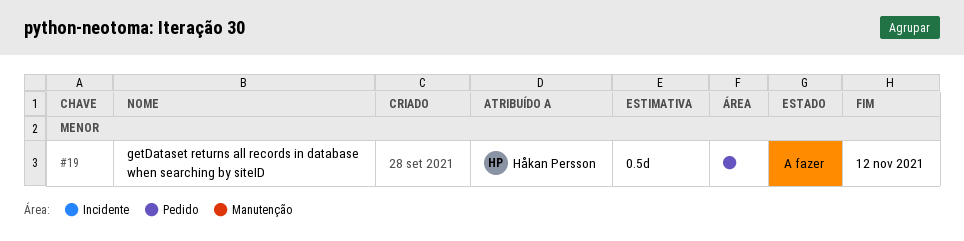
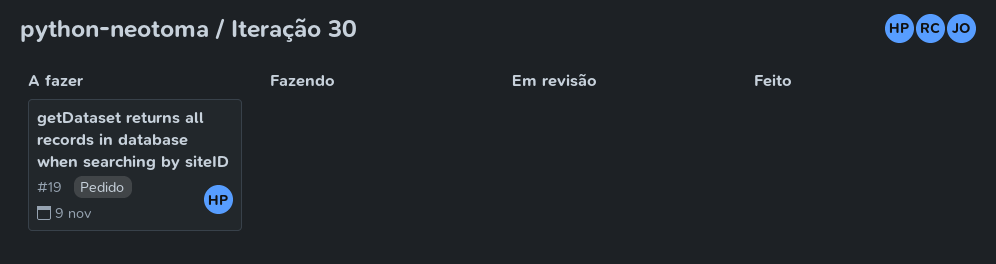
#19, due: Nov 12 -> Nov 9

